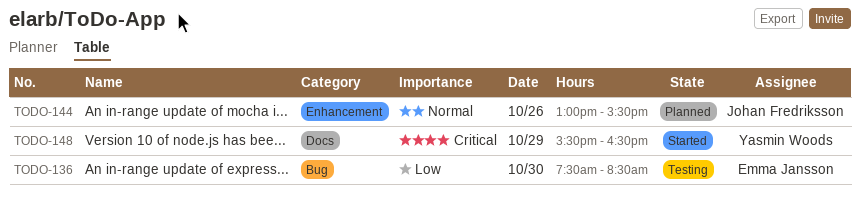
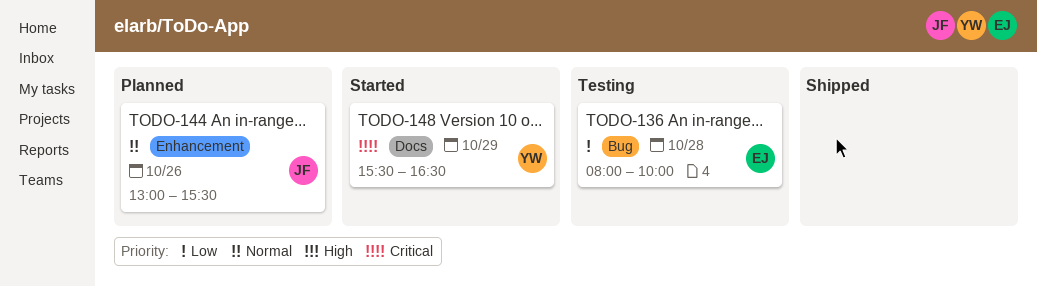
TODO-136, day: Oct 30 -> Oct 28
TODO-136, begins: 07:30 -> 08:00
TODO-136, ends: 08:30 -> 10:00

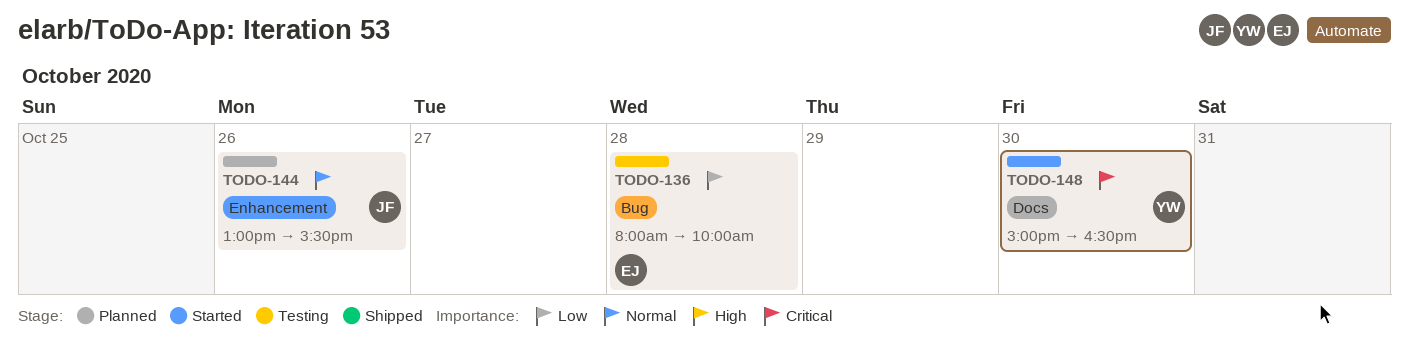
TODO-148, day: Oct 29 -> Oct 30
TODO-148, begins: 15:30 -> 15:00

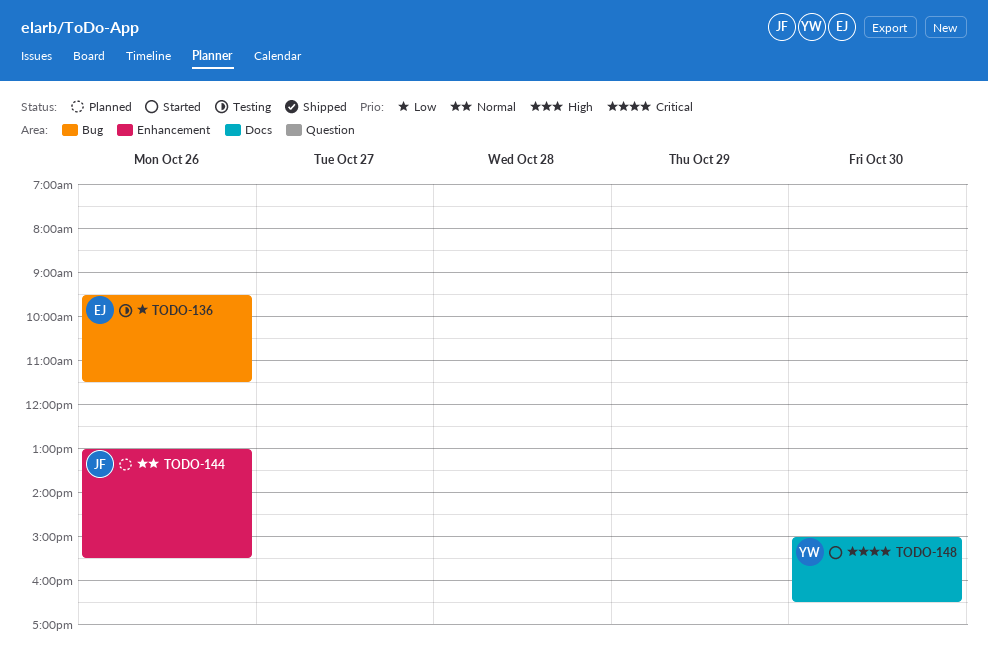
TODO-136, day: Oct 28 -> Oct 26
TODO-136, begins: 08:00 -> 09:30
TODO-136, ends: 10:00 -> 11:30

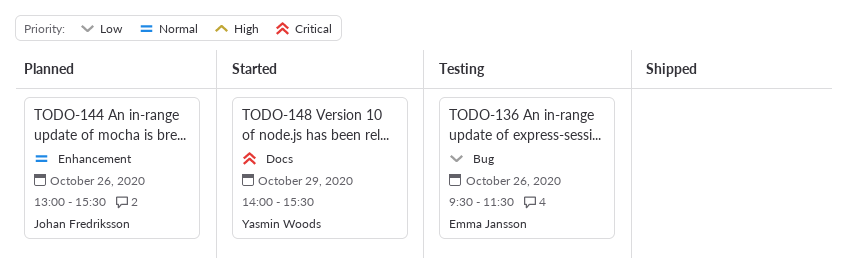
TODO-148, day: Oct 30 -> Oct 29
TODO-148, begins: 15:00 -> 14:00
TODO-148, ends: 16:30 -> 15:30

